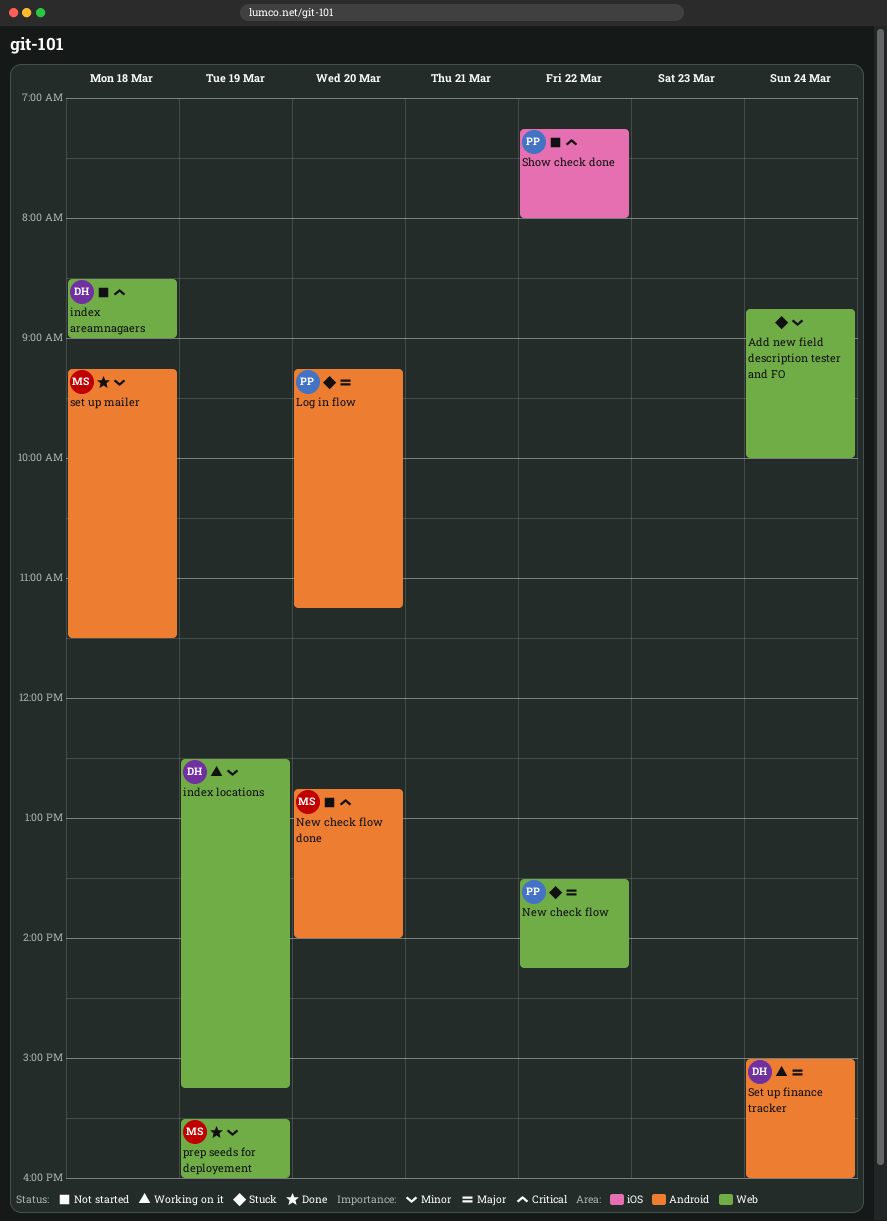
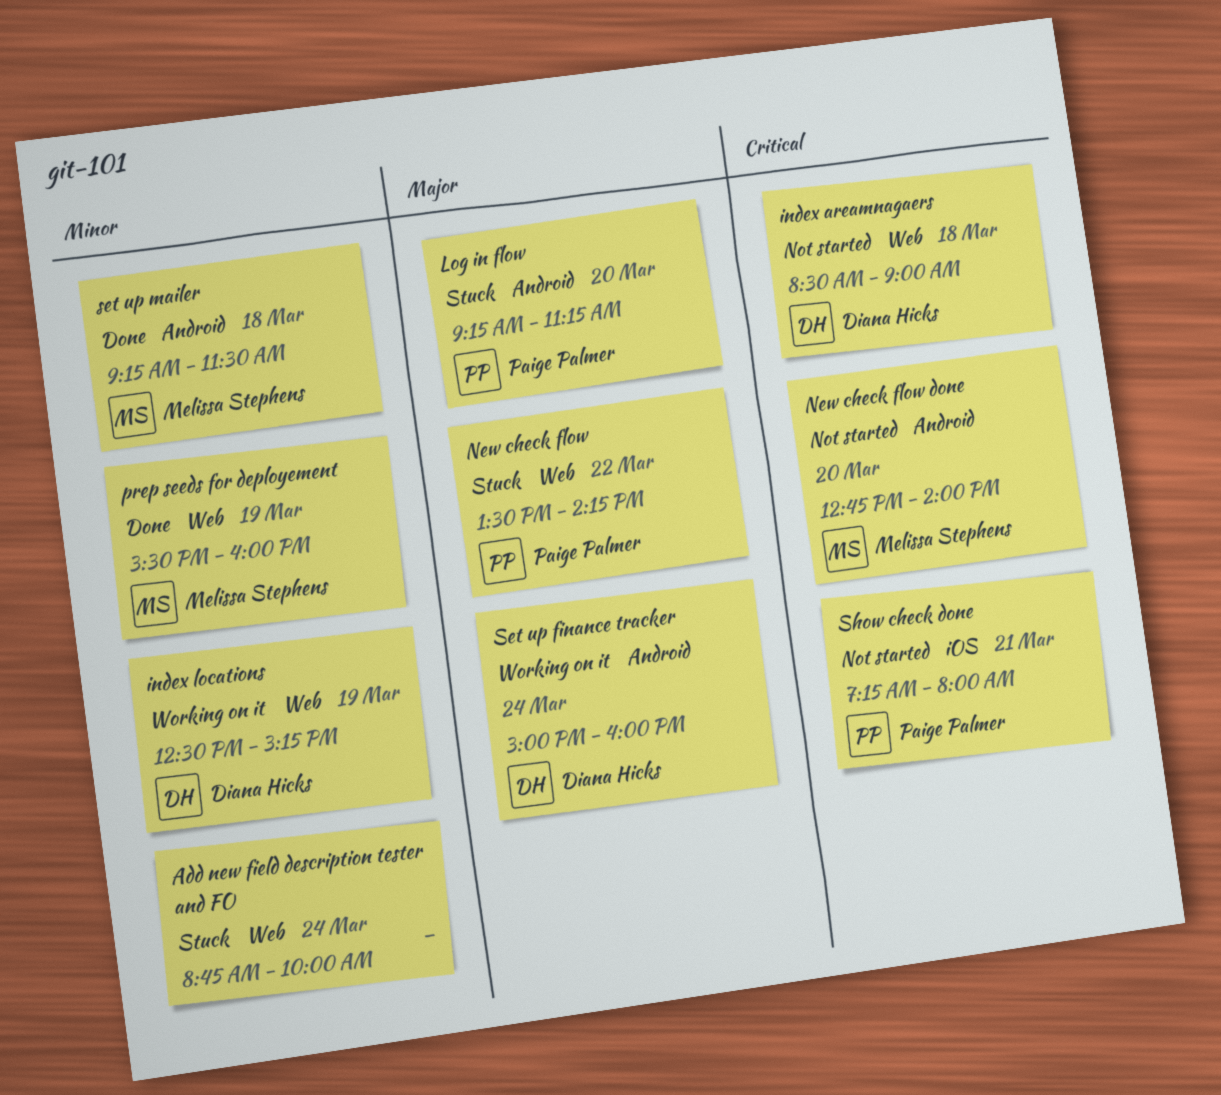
Show check done, day: Mar 22 -> Mar 21

